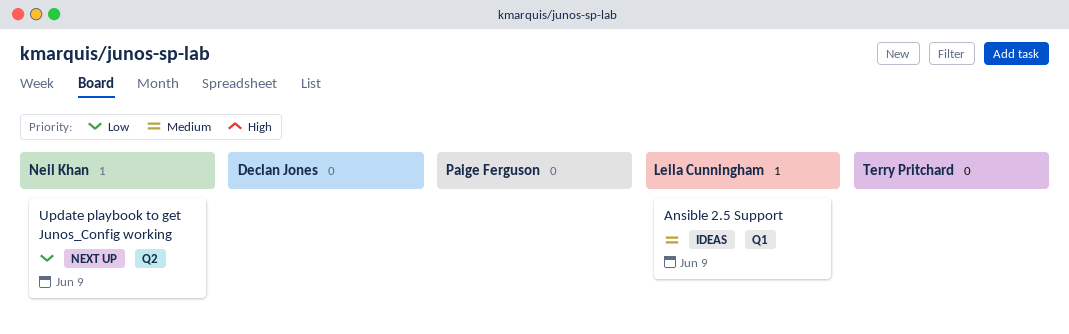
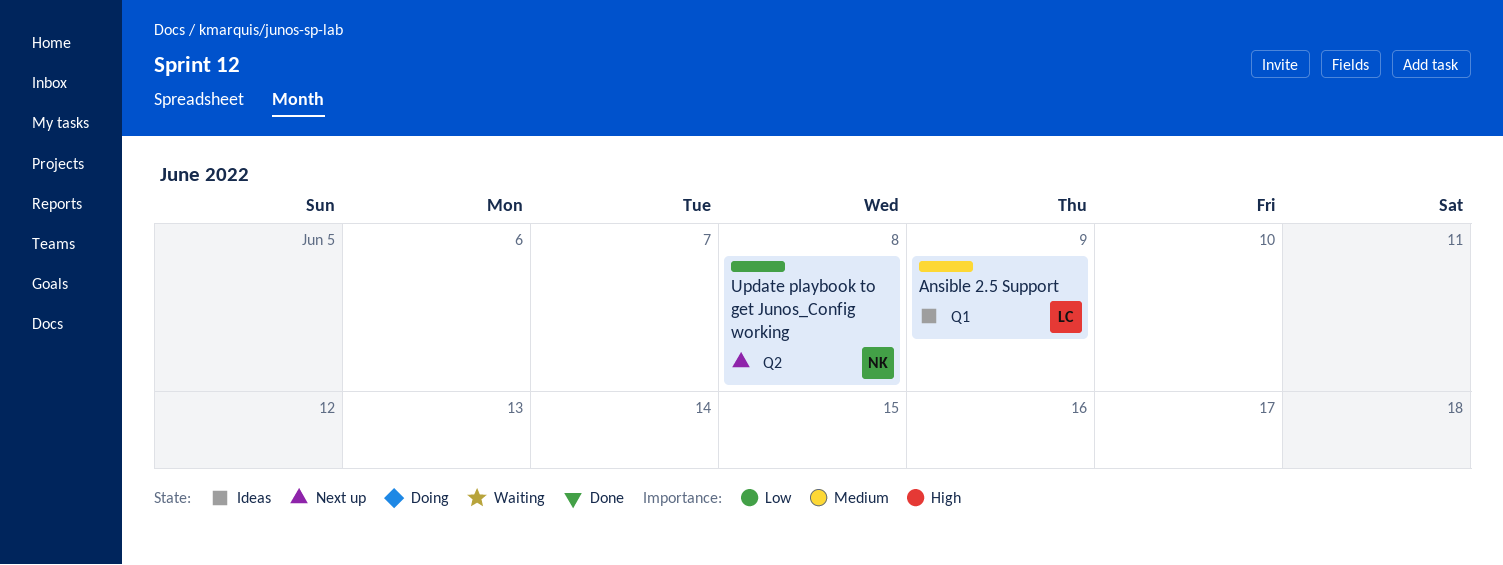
Update playbook to get Junos_Config working, due: Jun 9 -> Jun 8

